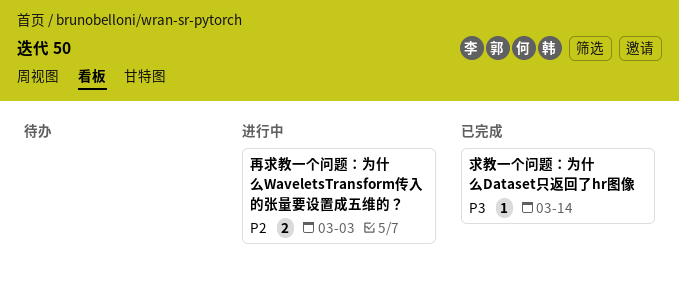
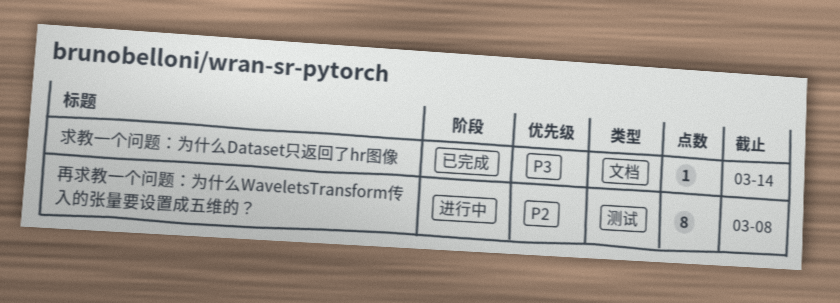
再求教一个问题：为什么WaveletsTransform传入的张量要设置成五维的？, estimate: 2 -> 8
再求教一个问题：为什么WaveletsTransform传入的张量要设置成五维的？, due: Mar 3 -> Mar 8

